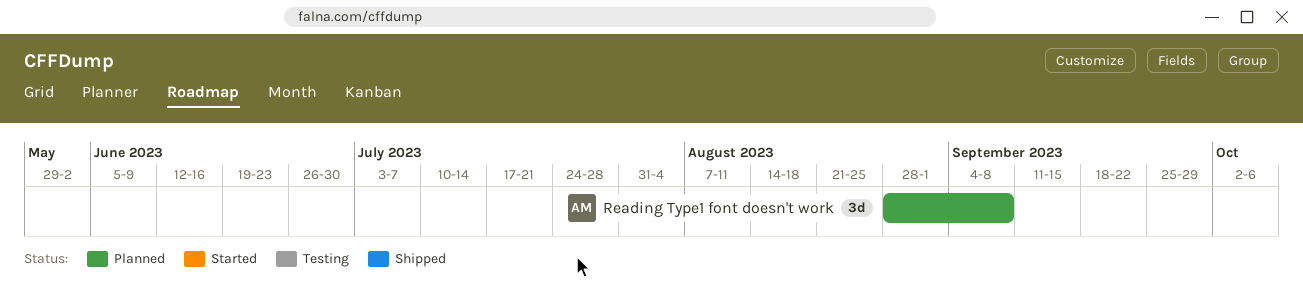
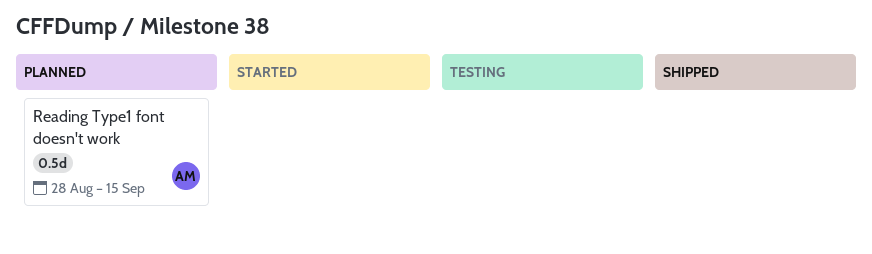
Reading Type1 font doesn't work, estimate: 3d -> 0.5d
Reading Type1 font doesn't work, due: Sep 8 -> Sep 15

